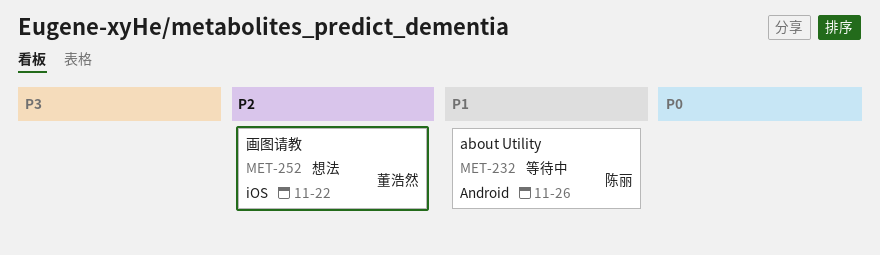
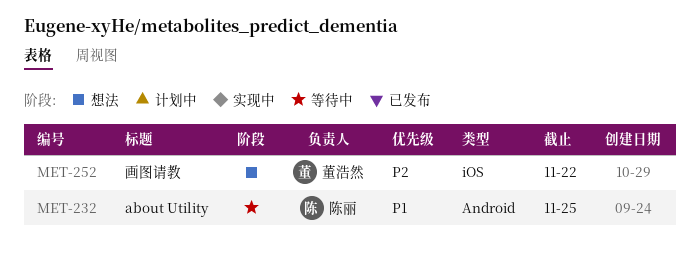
MET-232, due: Nov 26 -> Nov 25

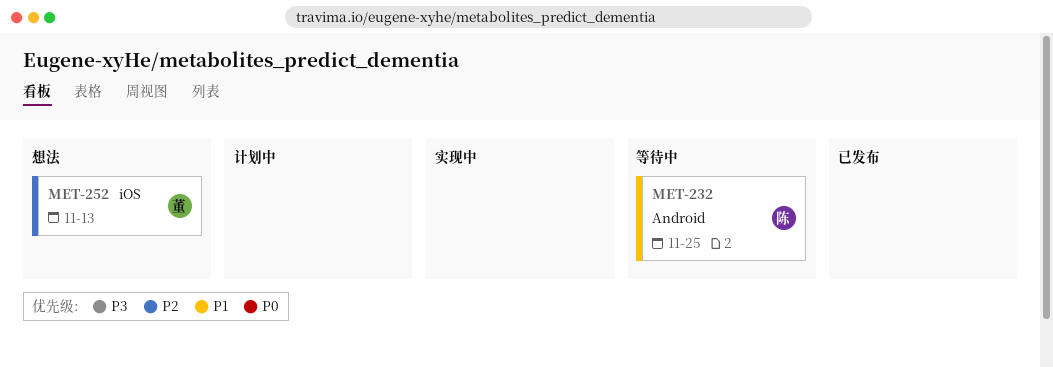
MET-252, due: Nov 22 -> Nov 13

